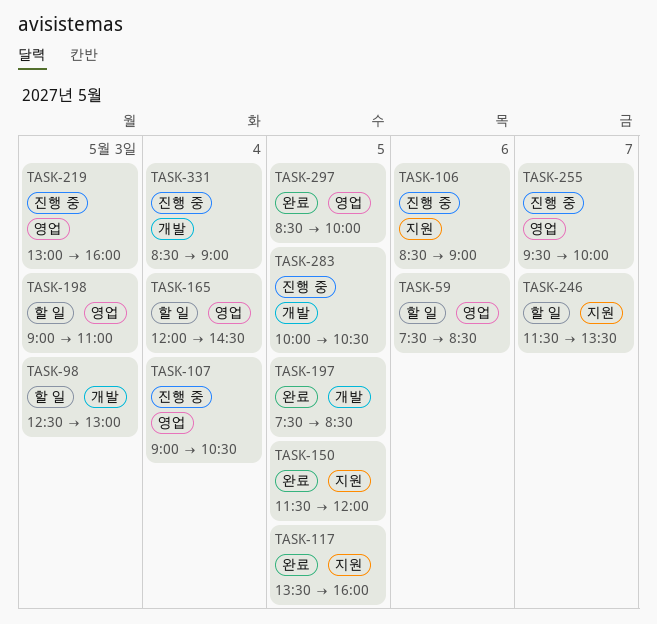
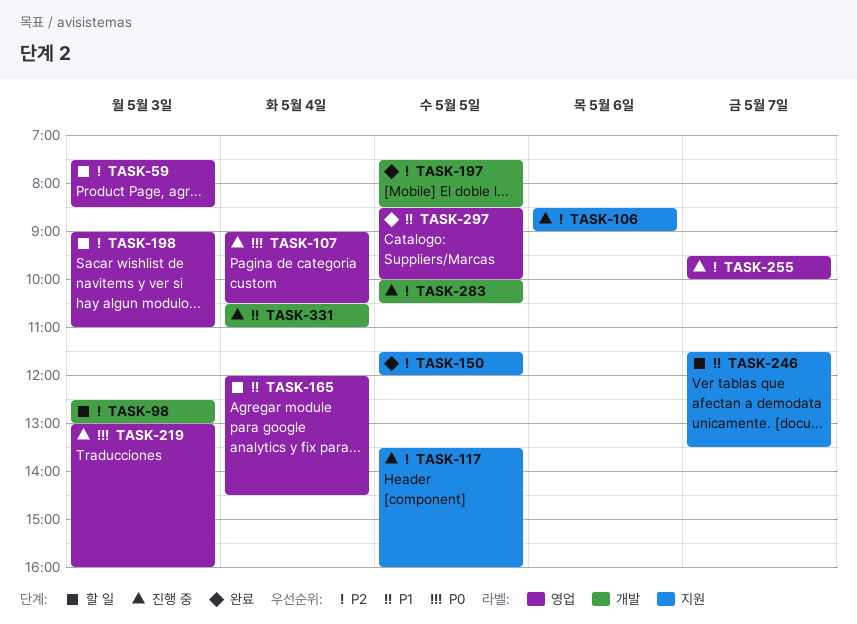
TASK-59, day: May 6 -> May 3
TASK-117, status: 완료 -> 진행 중
TASK-331, begins: 08:30 -> 10:30
TASK-331, ends: 09:00 -> 11:00

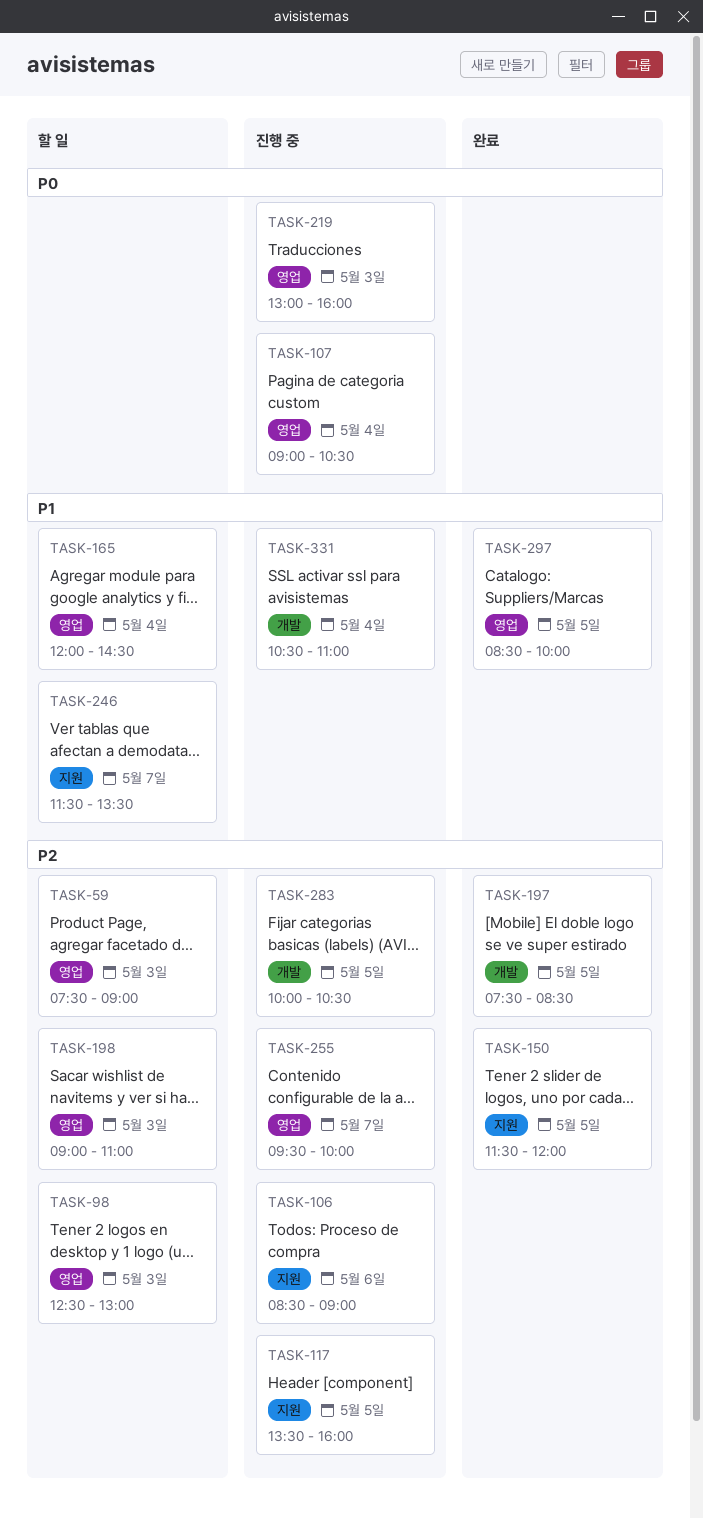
TASK-59, ends: 08:30 -> 09:00
TASK-98, label: 개발 -> 영업

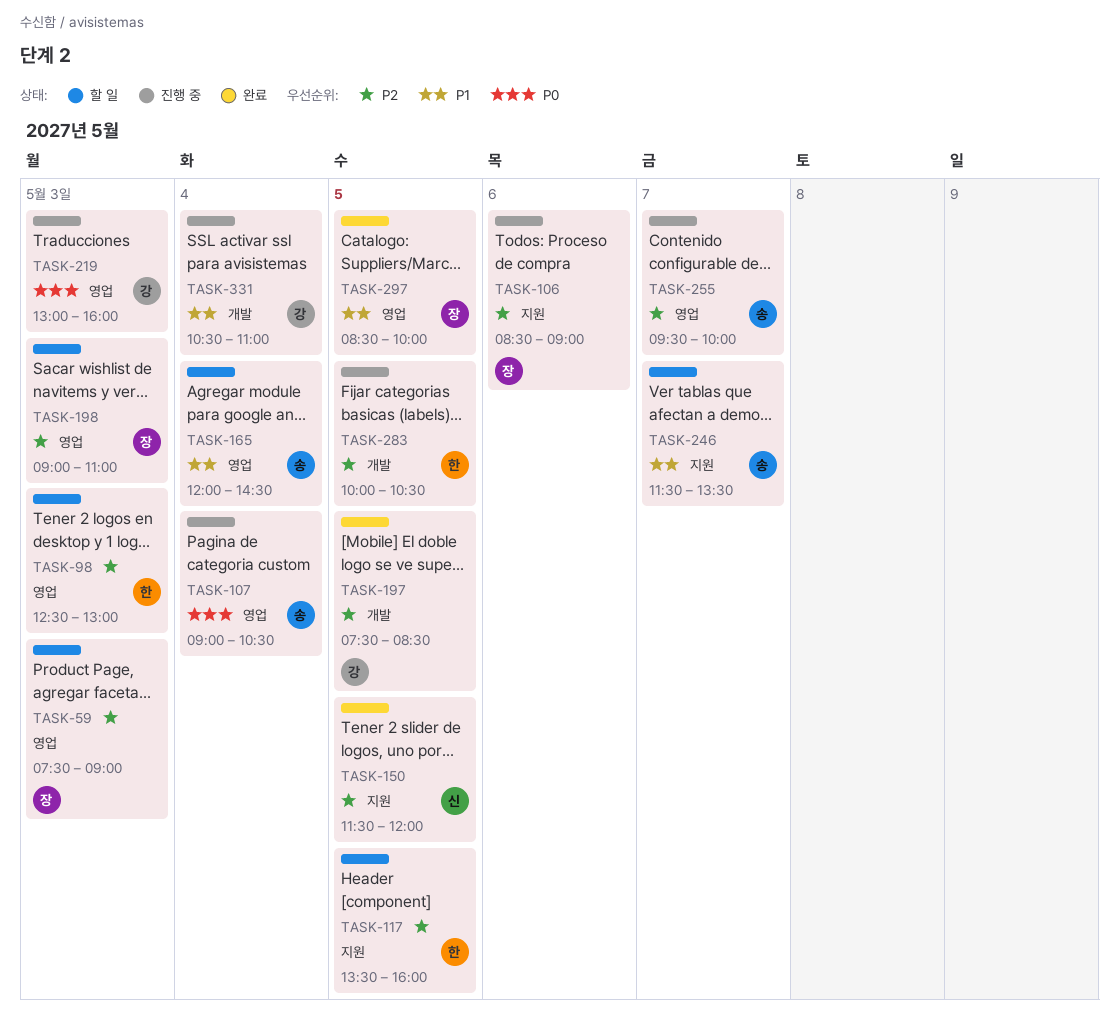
TASK-117, status: 진행 중 -> 할 일

